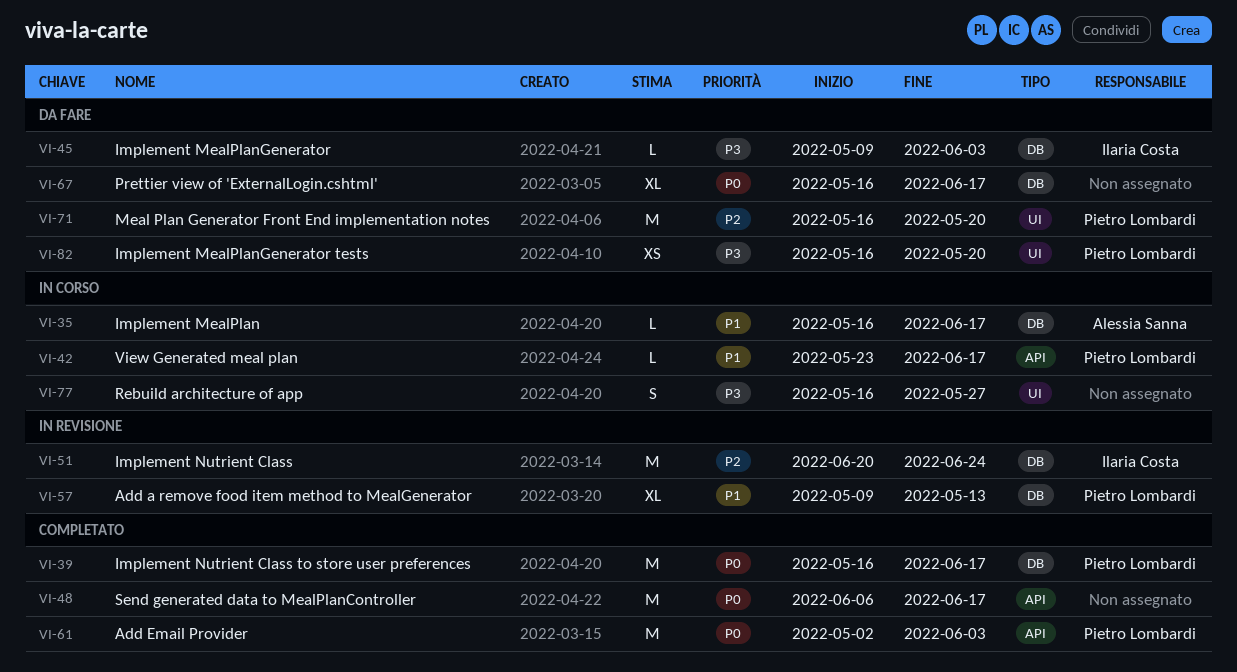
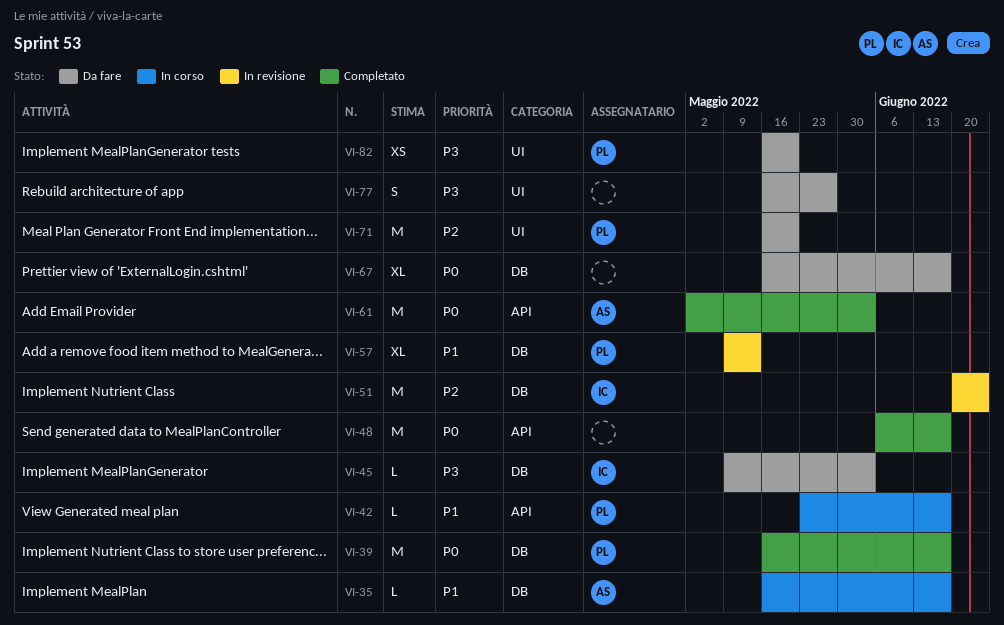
VI-61, owner: Pietro Lombardi -> Alessia Sanna
VI-77, status: In corso -> Da fare

